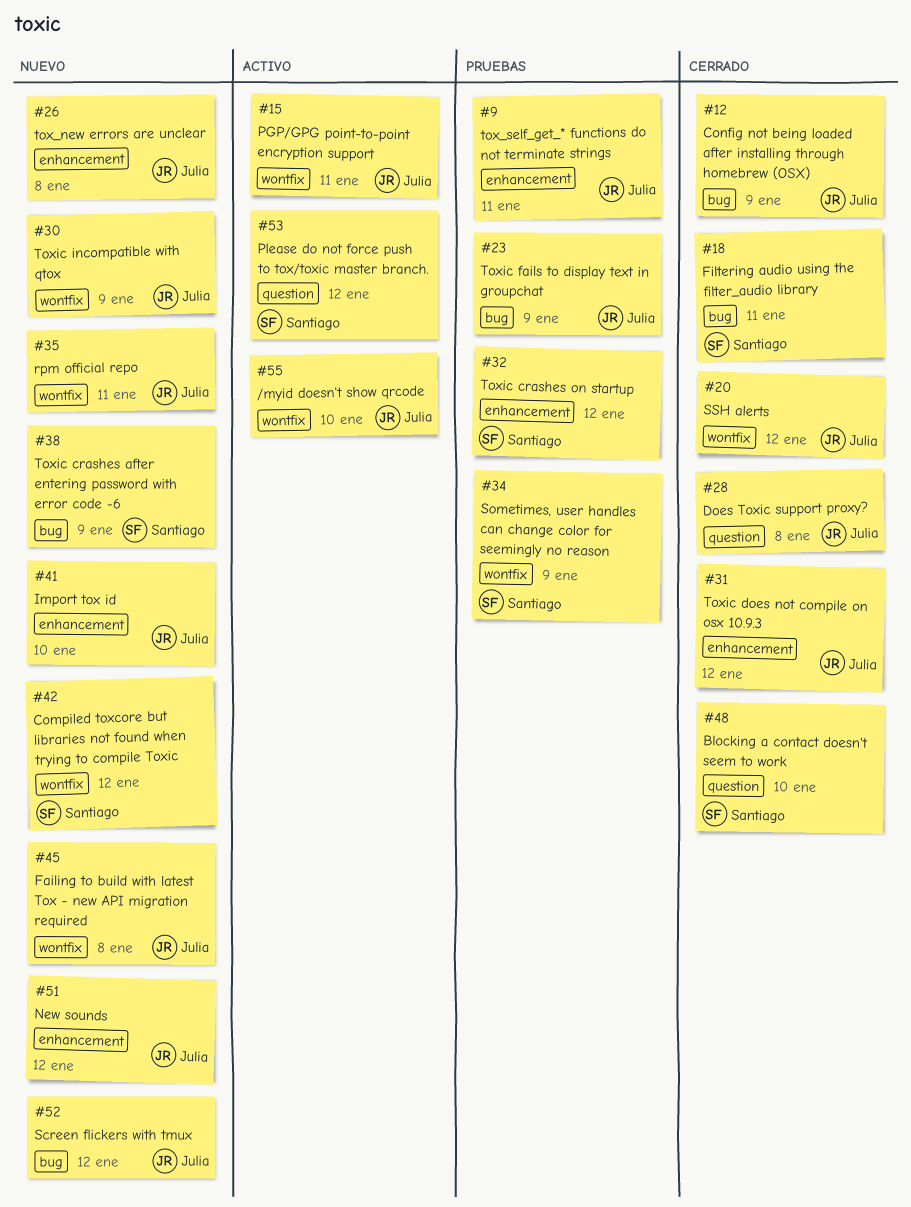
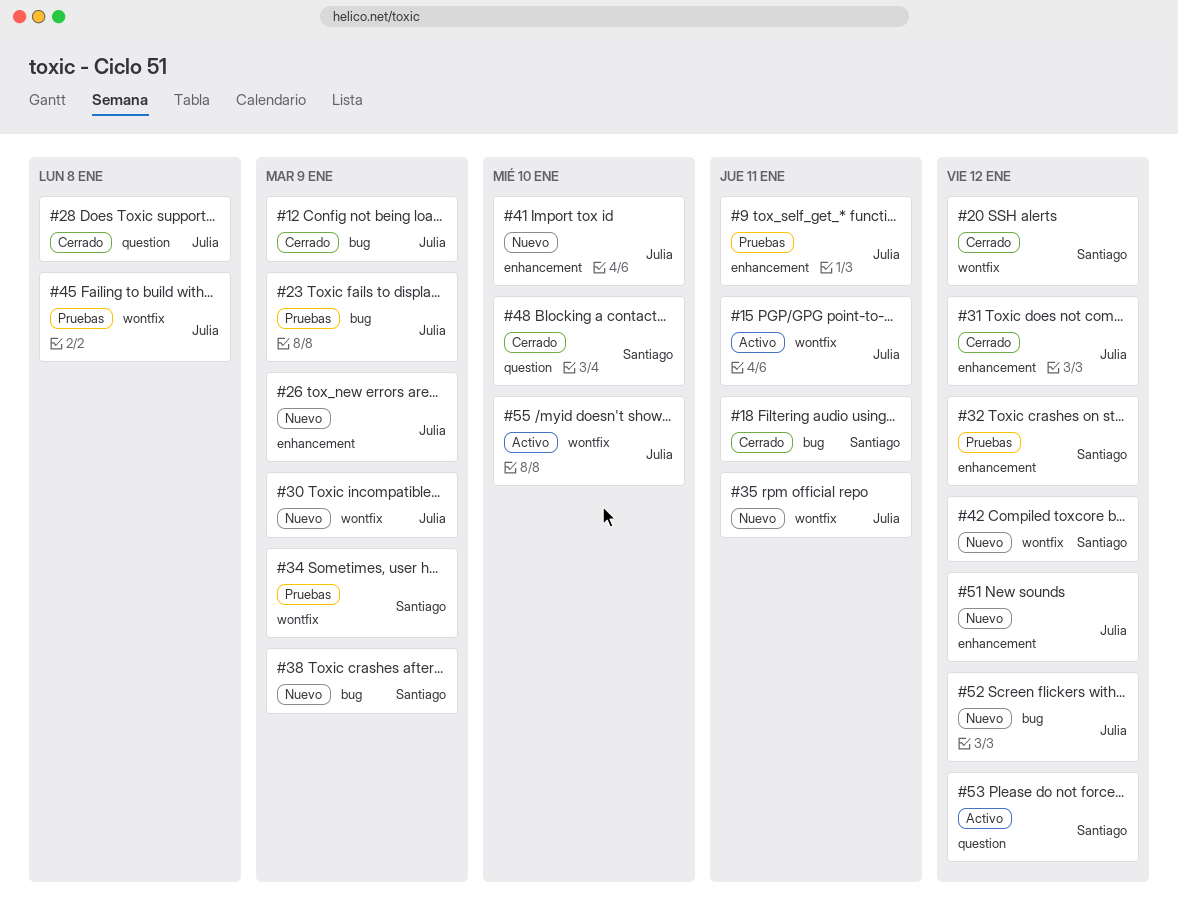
#20, owner: Julia -> Santiago
#26, due: Jan 8 -> Jan 9
#45, status: Nuevo -> Pruebas

